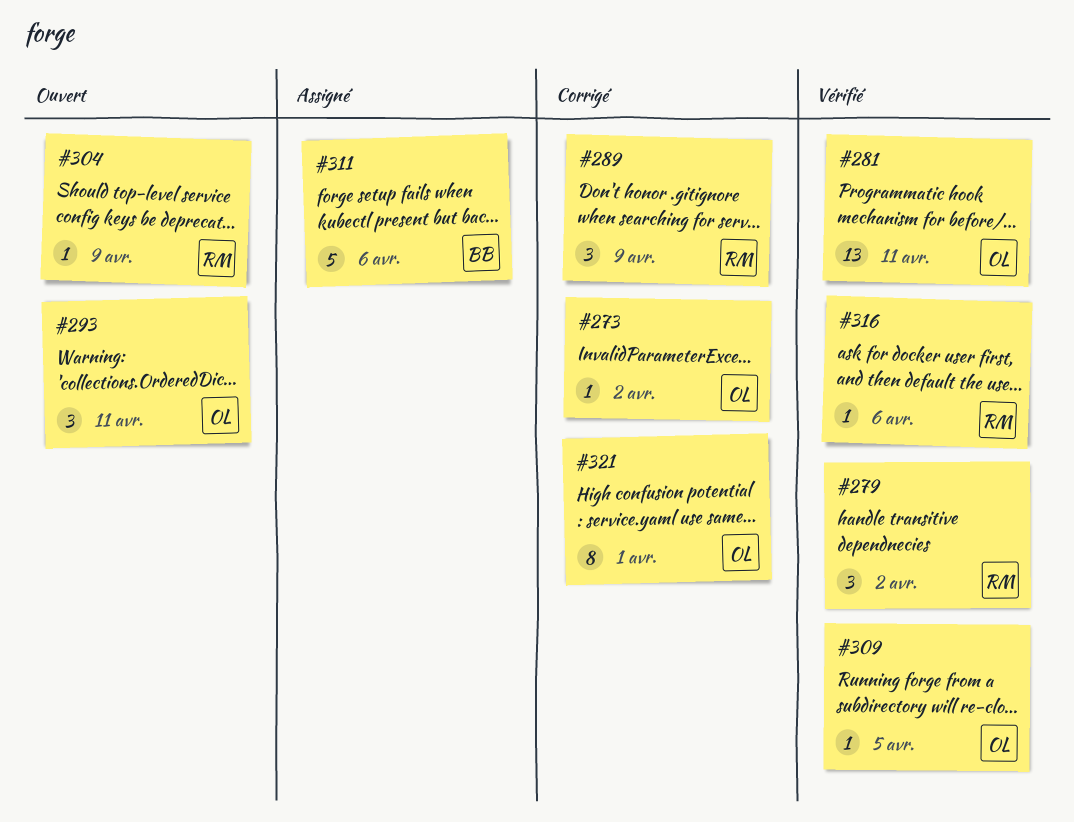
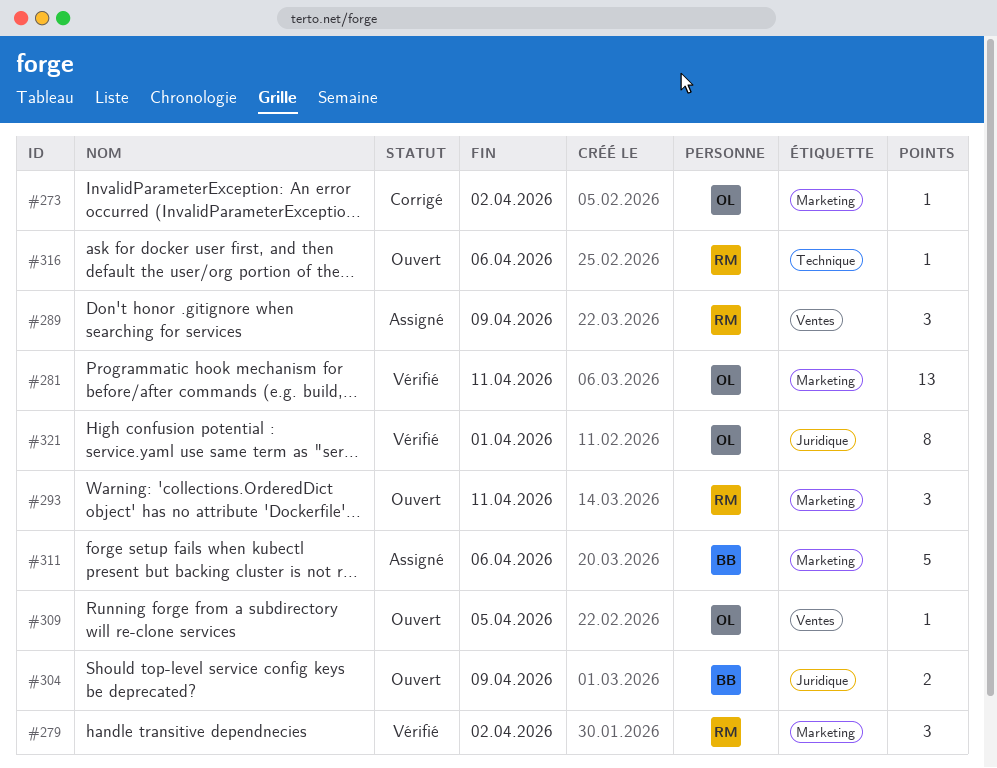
#289, status: Corrigé -> Assigné
#293, owner: OL -> RM
#304, owner: RM -> BB
#304, estimate: 1 -> 2
#309, status: Vérifié -> Ouvert
#316, status: Vérifié -> Ouvert
#321, status: Corrigé -> Vérifié

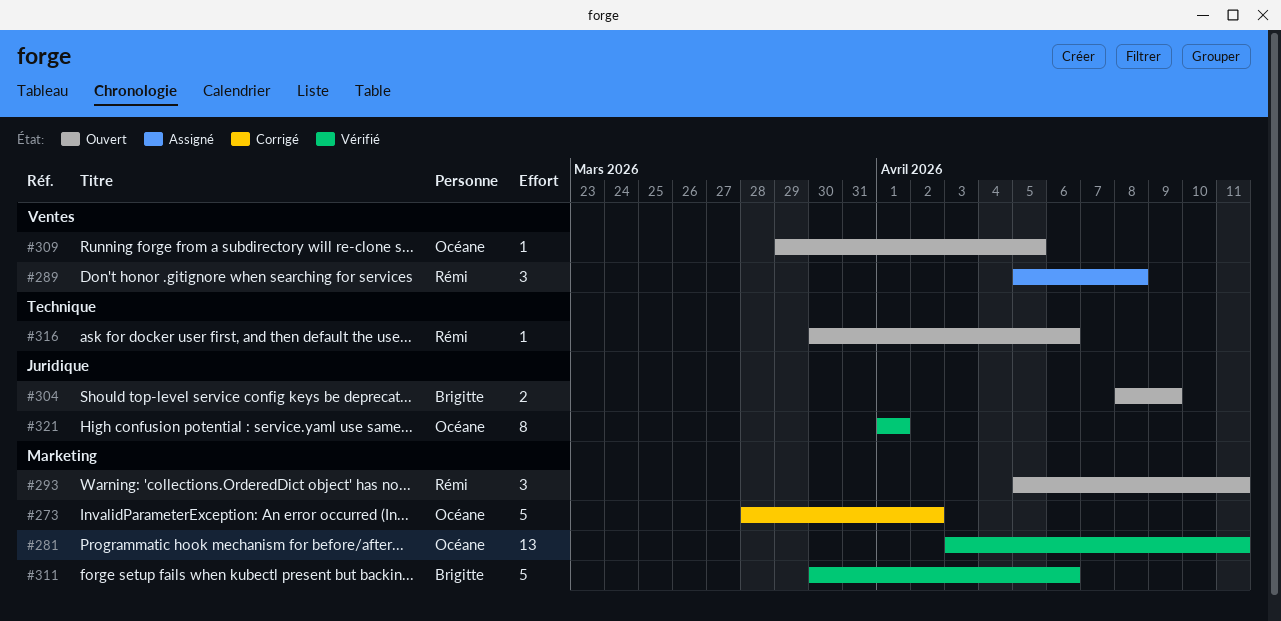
#273, estimate: 1 -> 5
#279: present -> none
#289, due: Apr 9 -> Apr 8
#311, status: Assigné -> Vérifié

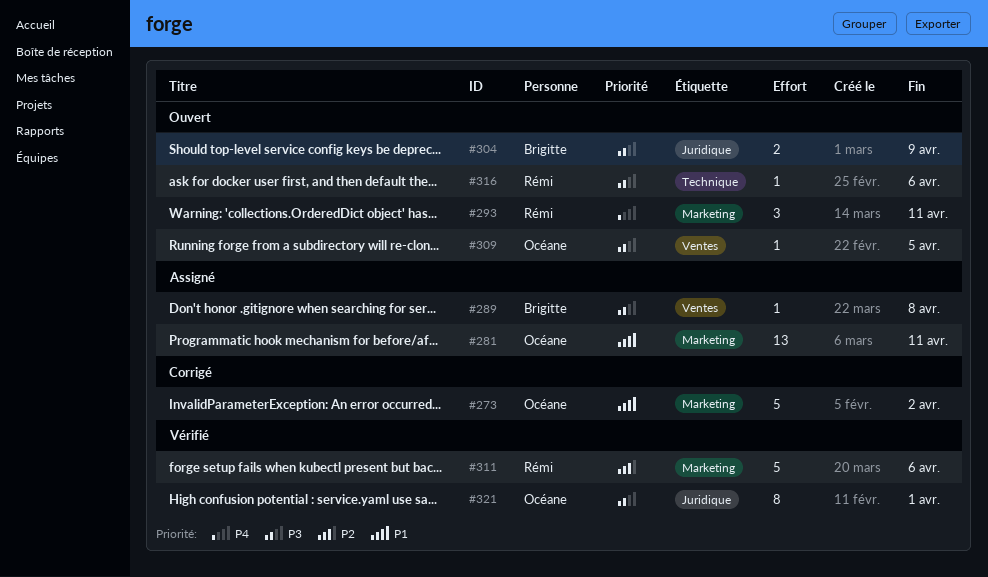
#281, status: Vérifié -> Assigné
#289, owner: Rémi -> Brigitte
#289, estimate: 3 -> 1
#311, owner: Brigitte -> Rémi

